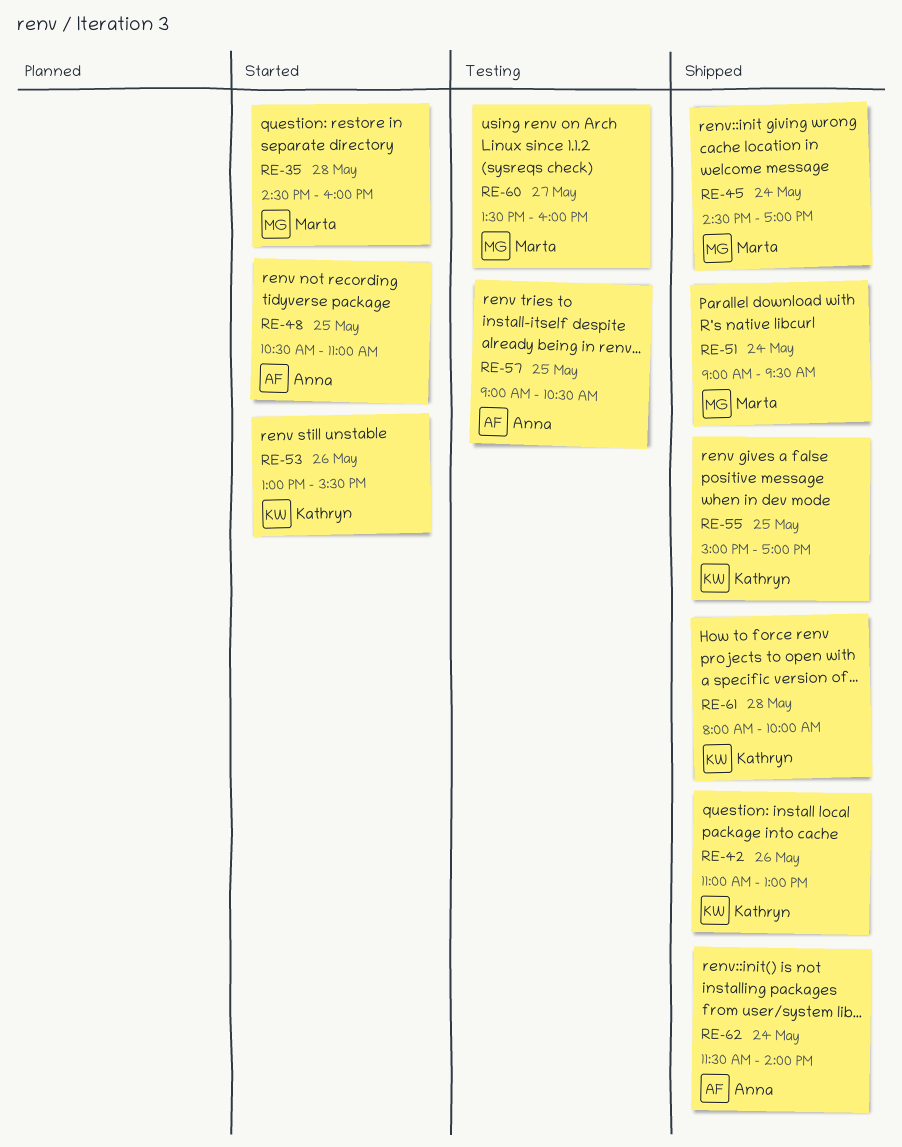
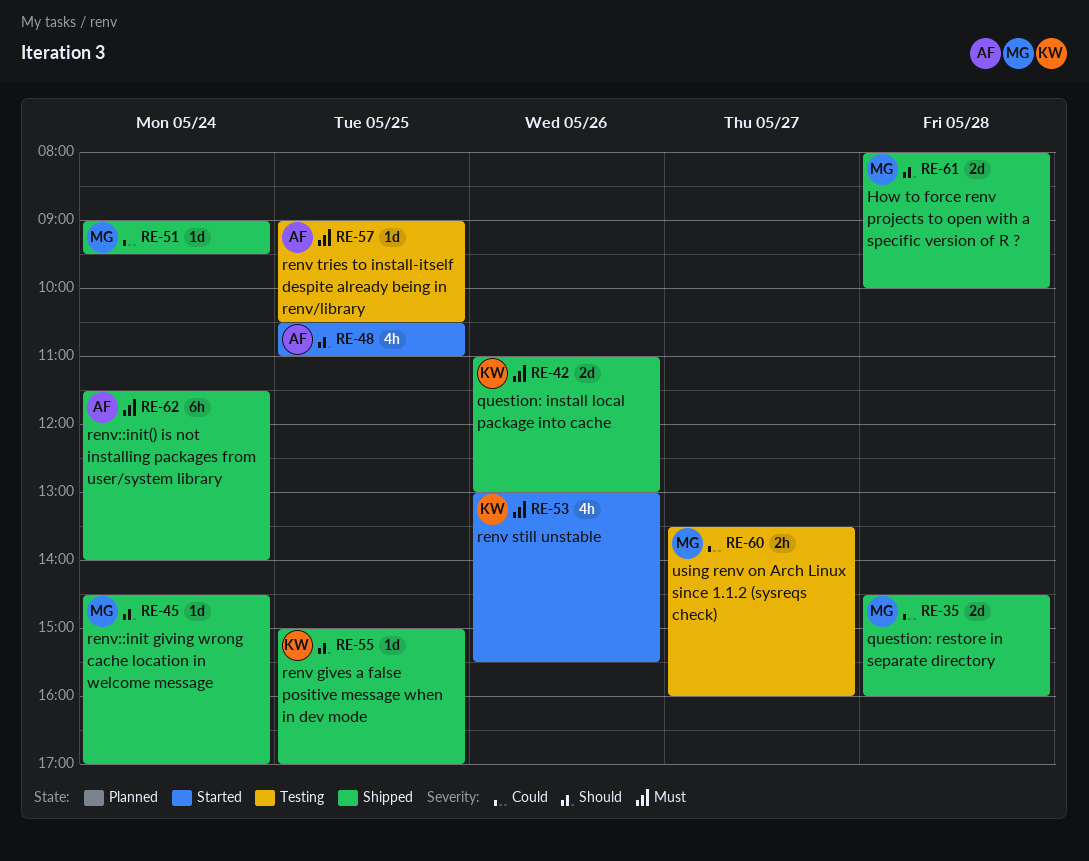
RE-35, status: Started -> Shipped
RE-61, owner: Kathryn -> Marta

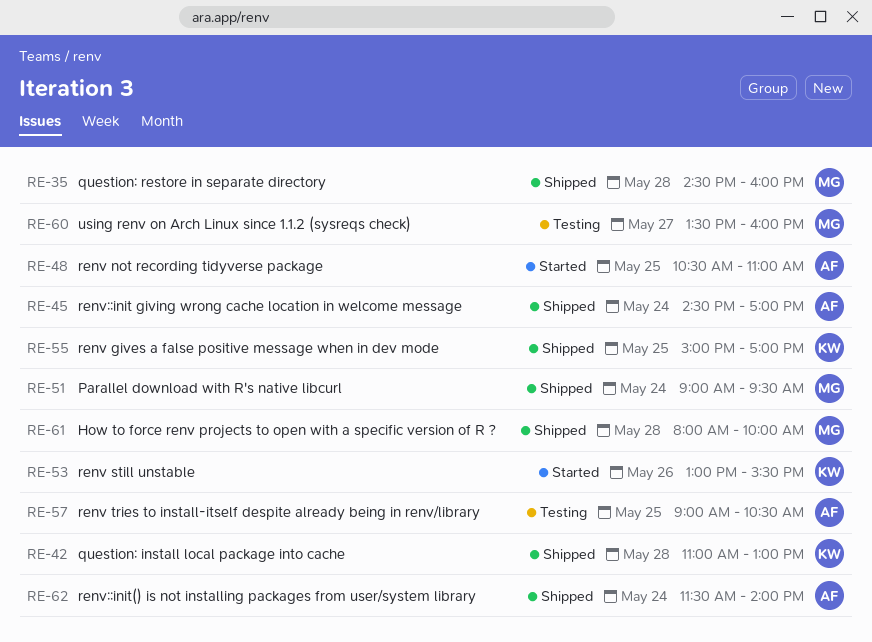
RE-42, day: May 26 -> May 28
RE-45, owner: MG -> AF

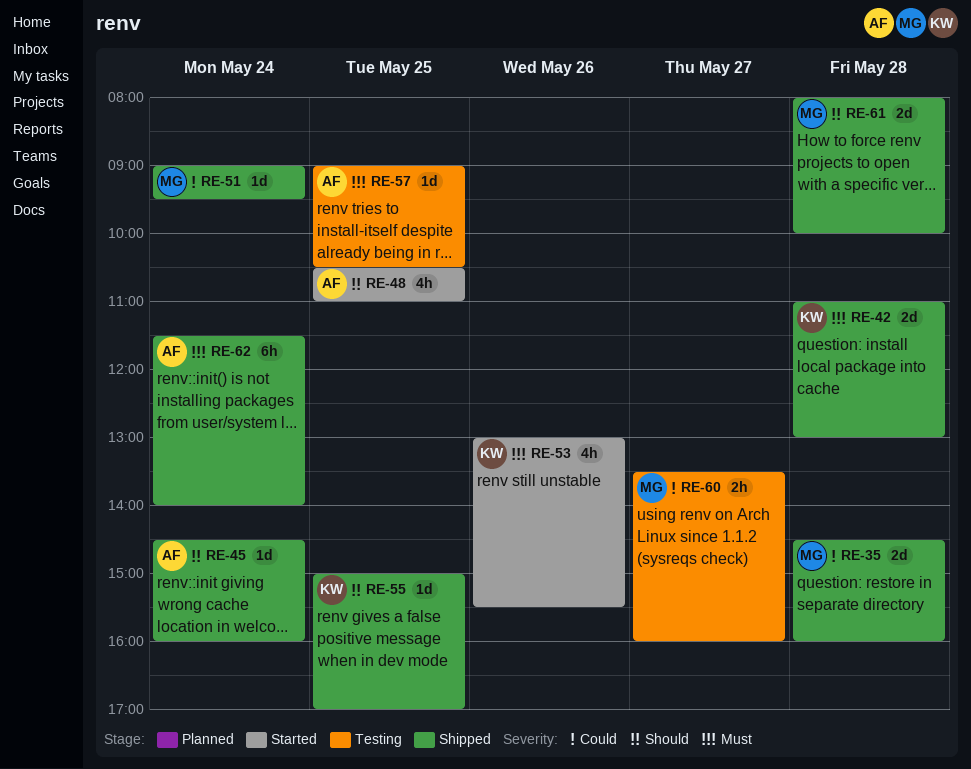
RE-45, ends: 17:00 -> 16:00

